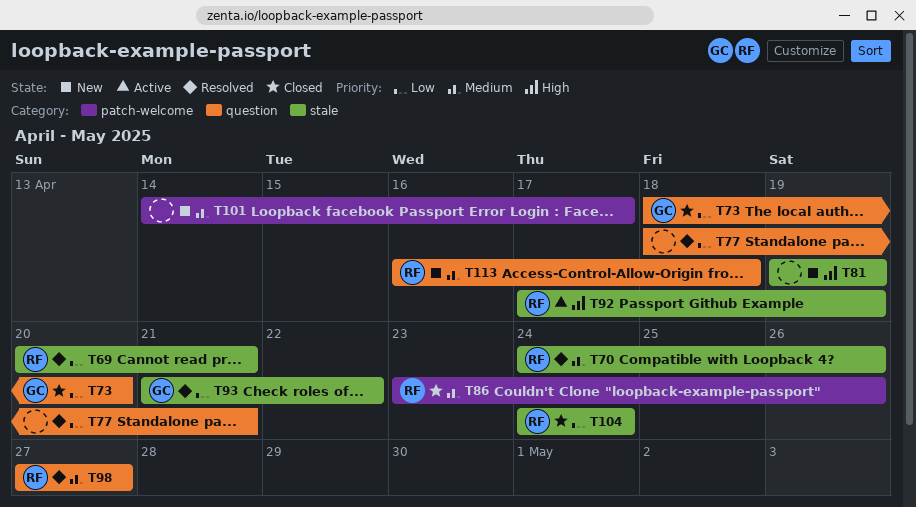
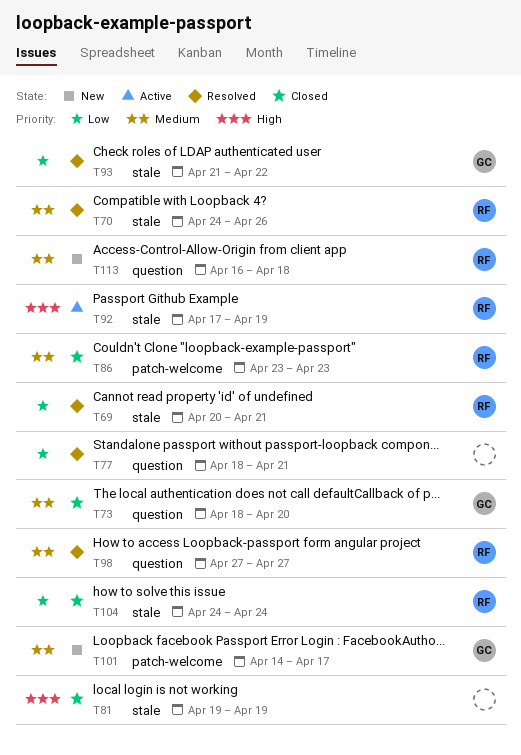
T73, priority: Low -> Medium
T81, status: New -> Closed
T86, due: Apr 26 -> Apr 23
T101, owner: none -> GC

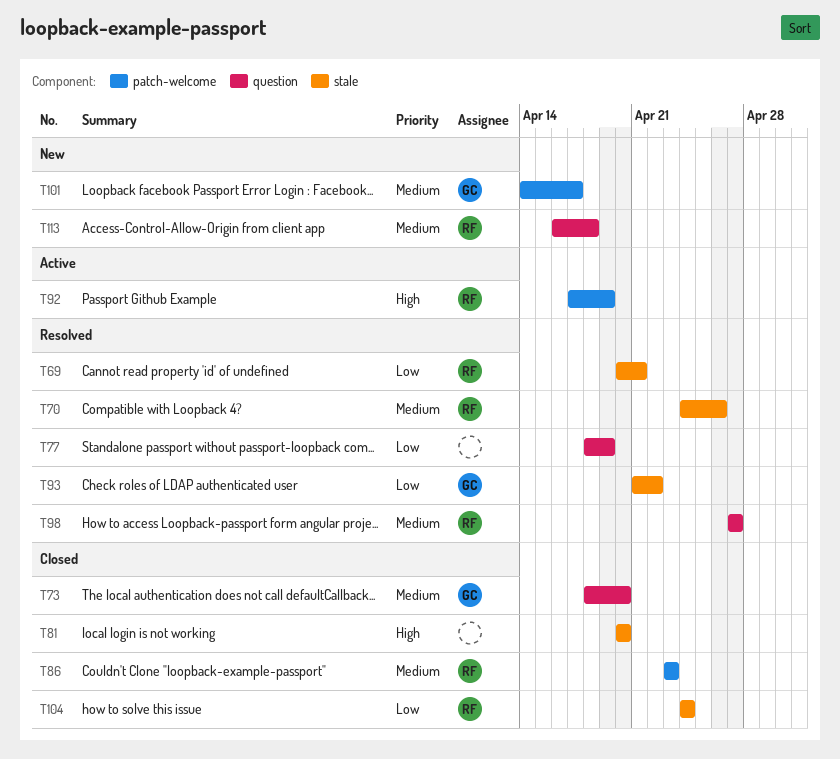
T77, due: Apr 21 -> Apr 19
T81, start: Apr 19 -> Apr 20
T81, due: Apr 19 -> Apr 20
T92, label: stale -> patch-welcome

